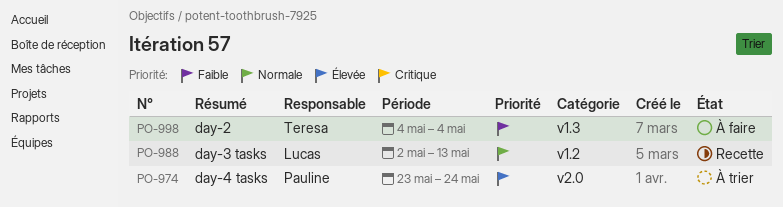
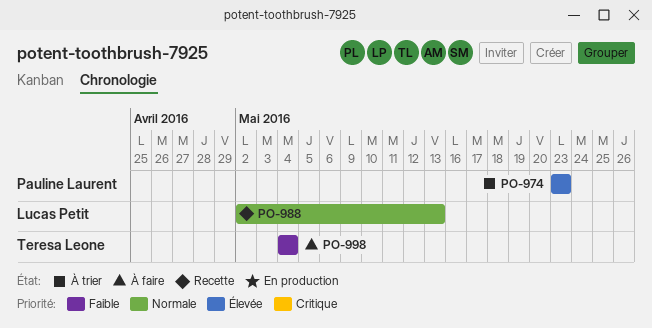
PO-974, due: May 24 -> May 23

